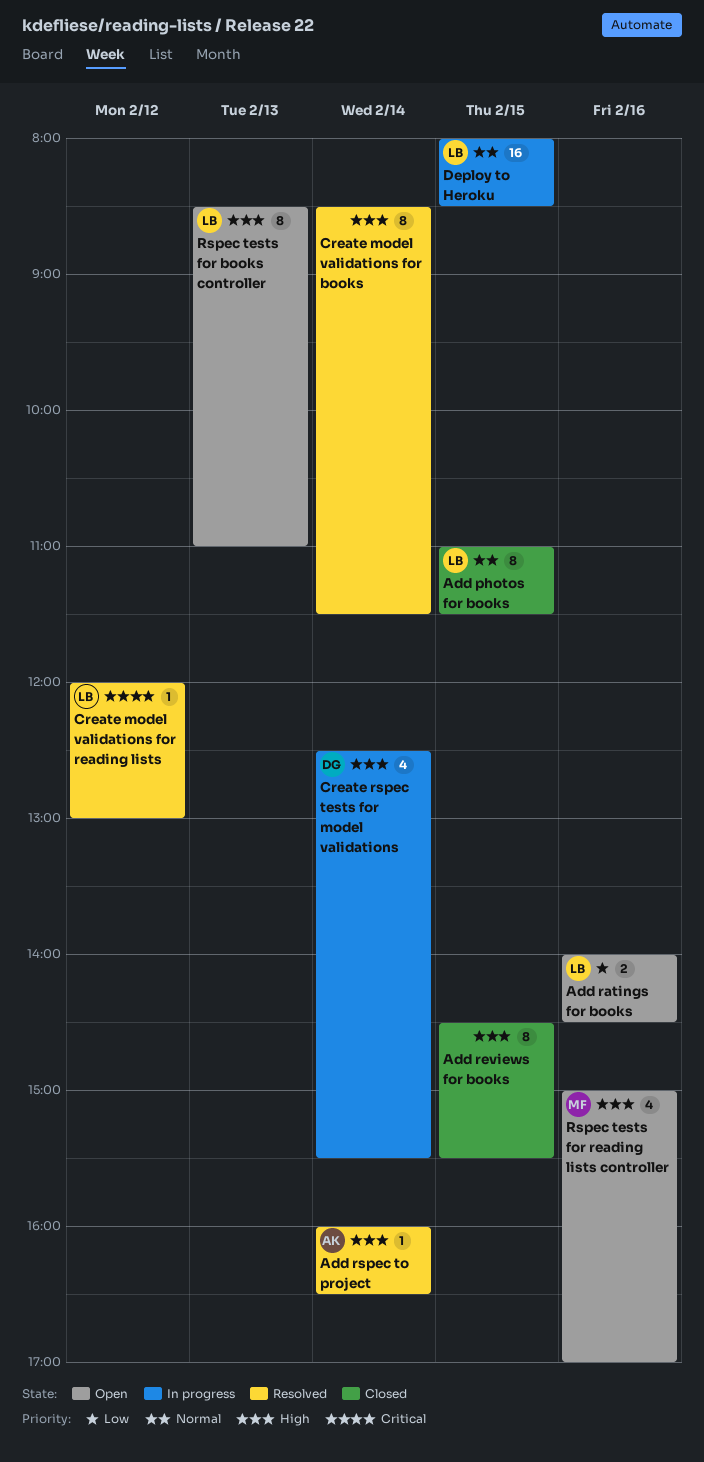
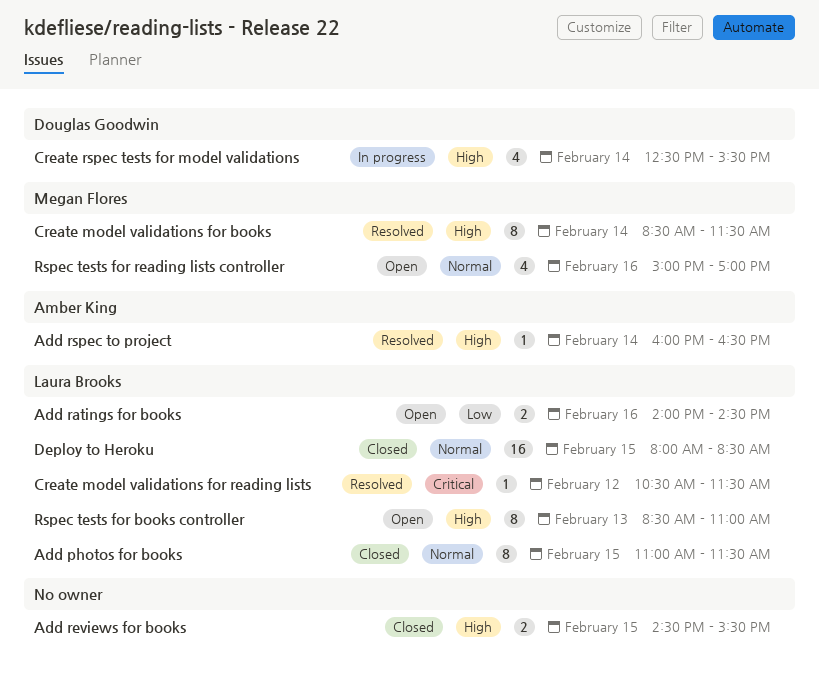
Add reviews for books, estimate: 8 -> 2
Create model validations for books, owner: none -> Megan Flores
Create model validations for reading lists, begins: 12:00 -> 10:30
Create model validations for reading lists, ends: 13:00 -> 11:30
Deploy to Heroku, status: In progress -> Closed
Rspec tests for reading lists controller, priority: High -> Normal

